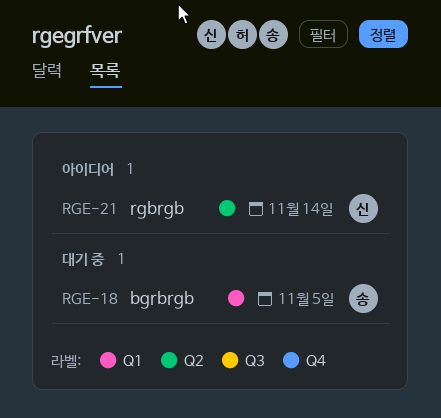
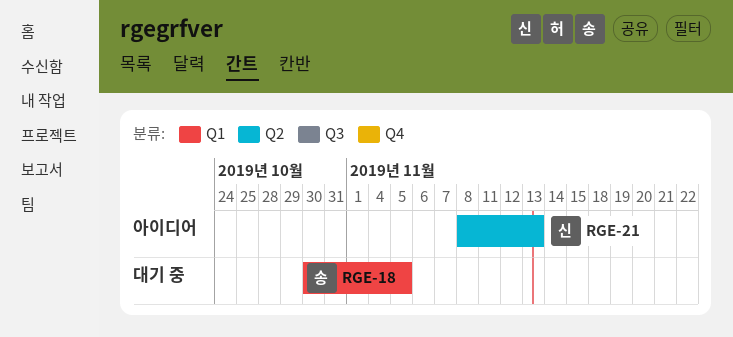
RGE-21, due: Nov 14 -> Nov 13

